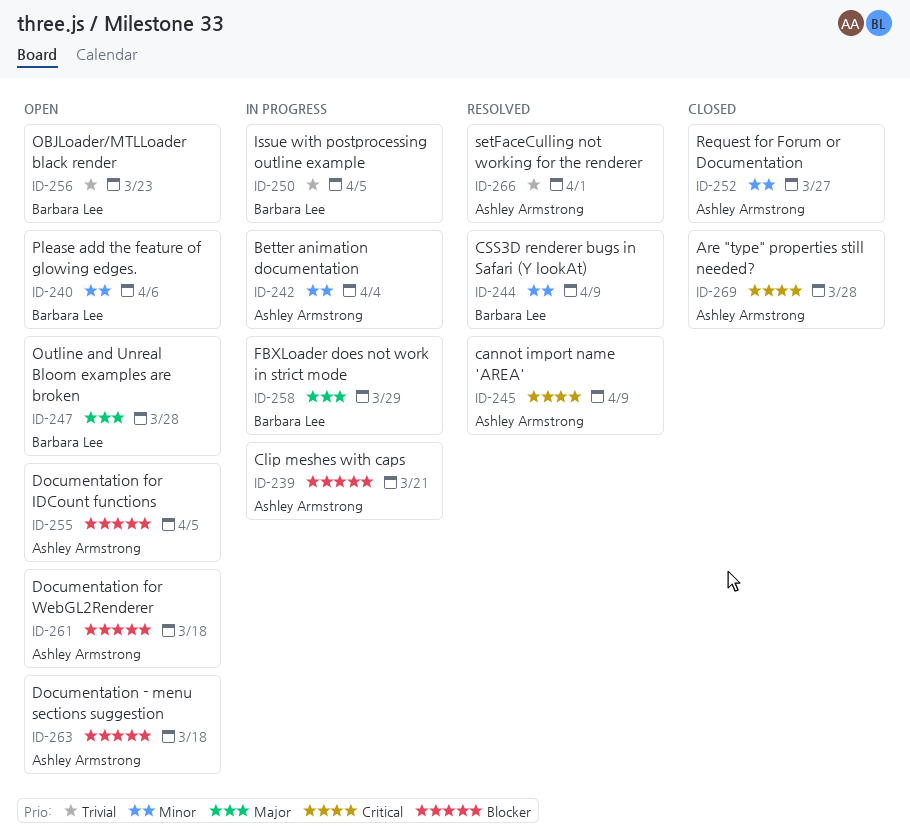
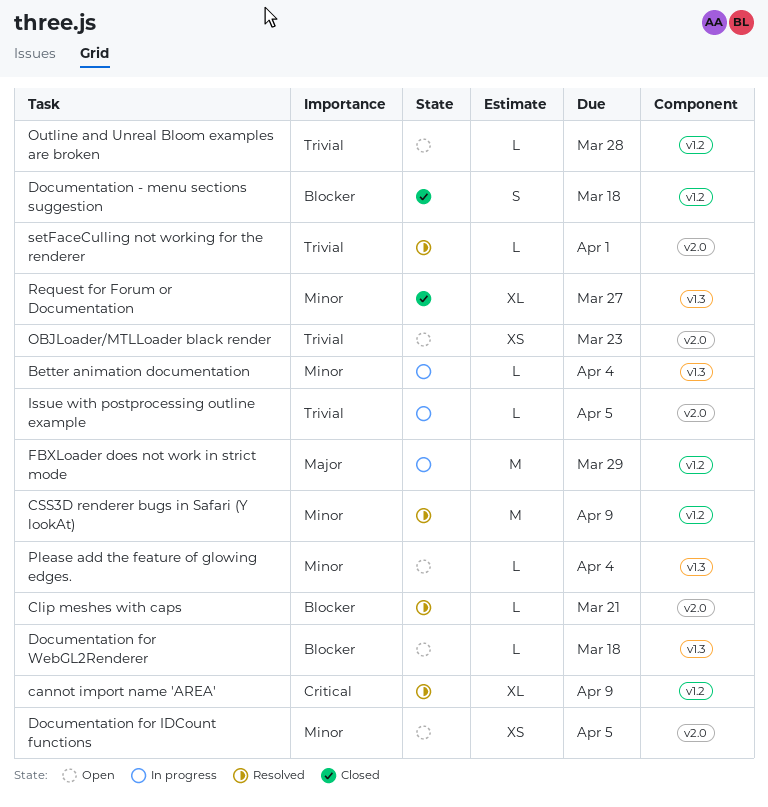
Are "type" properties still needed?: present -> none
Clip meshes with caps, status: In progress -> Resolved
Documentation - menu sections suggestion, status: Open -> Closed
Documentation for IDCount functions, priority: Blocker -> Minor
Outline and Unreal Bloom examples are broken, priority: Major -> Trivial
Please add the feature of glowing edges., due: Apr 6 -> Apr 4

